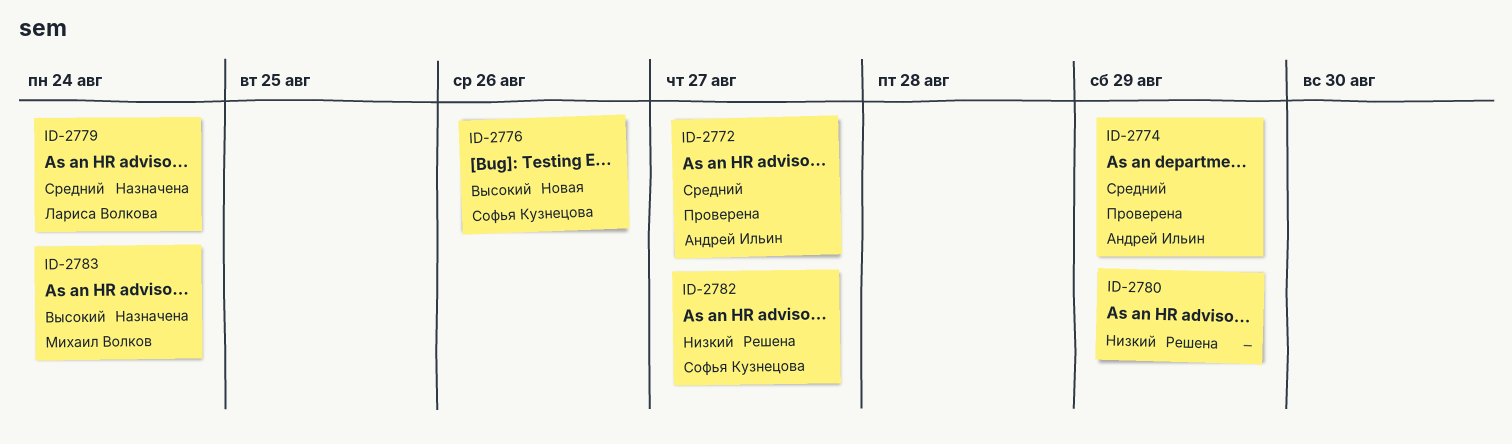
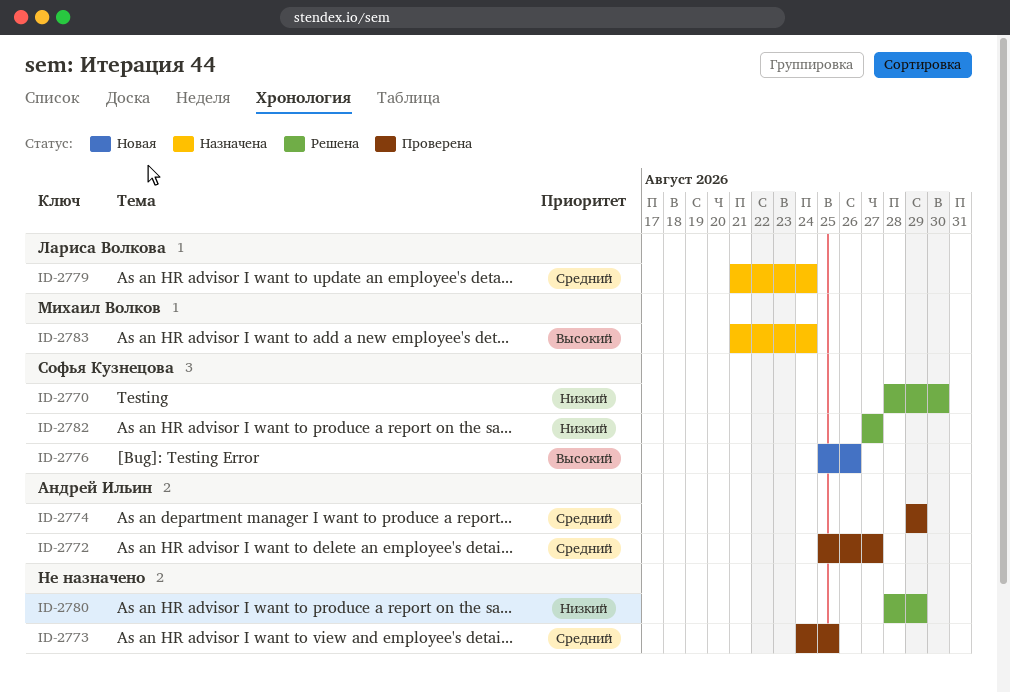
ID-2770: none -> present
ID-2773: none -> present

